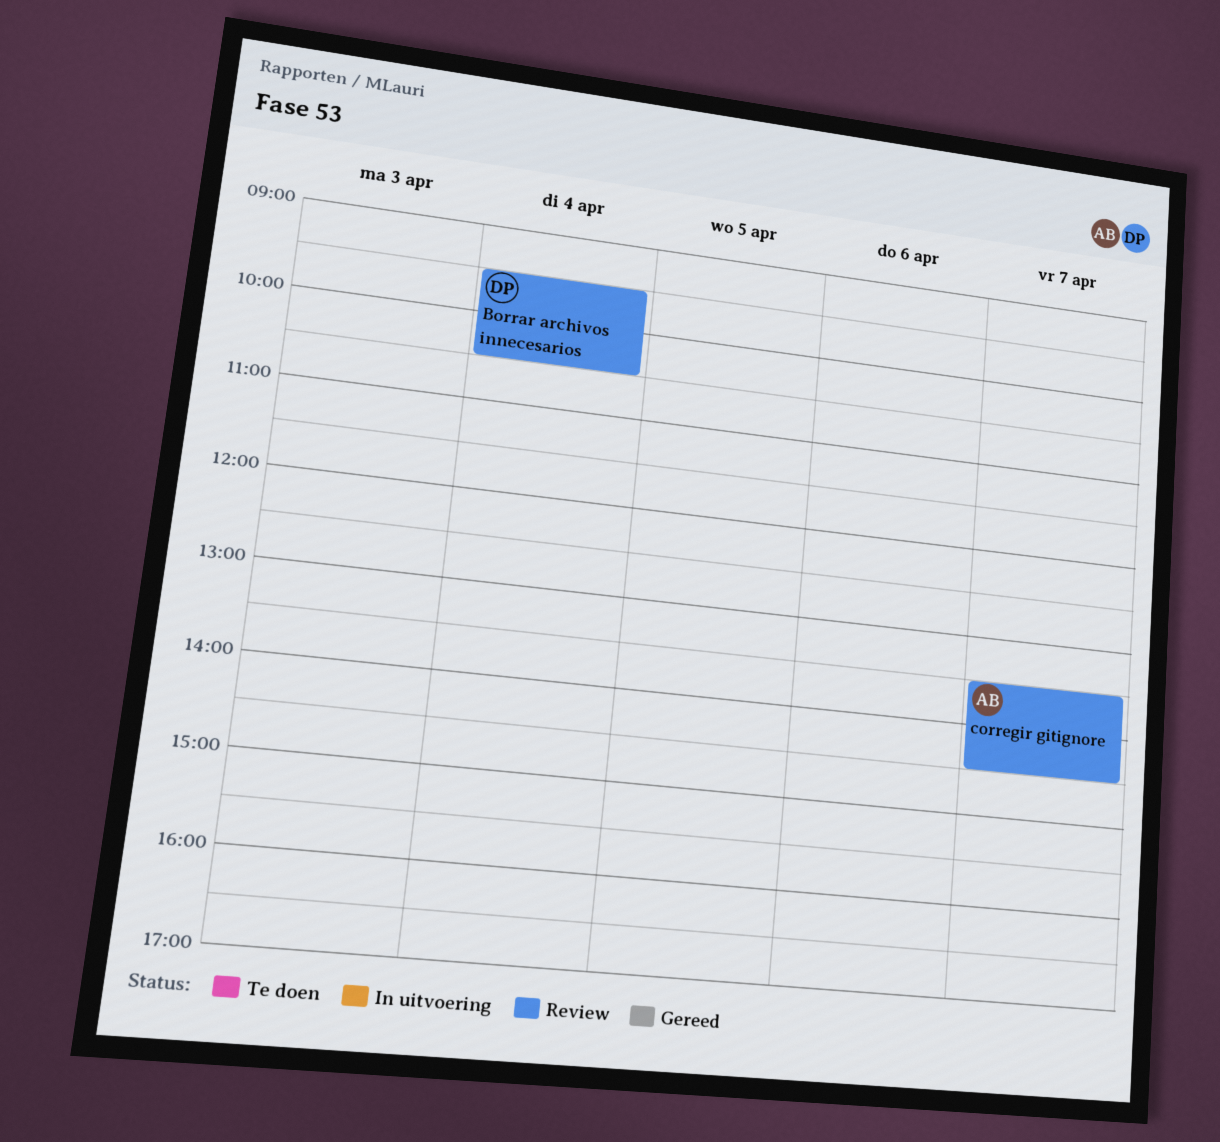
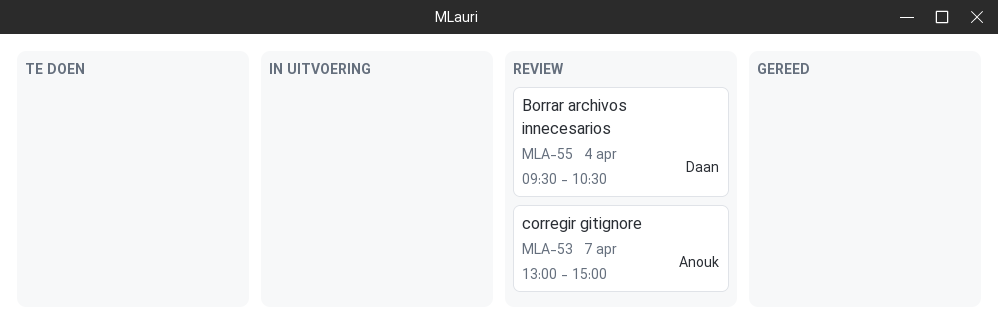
corregir gitignore, begins: 13:30 -> 13:00
corregir gitignore, ends: 14:30 -> 15:00

